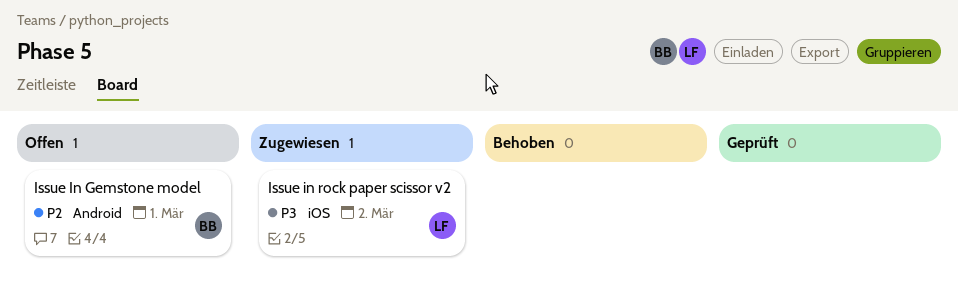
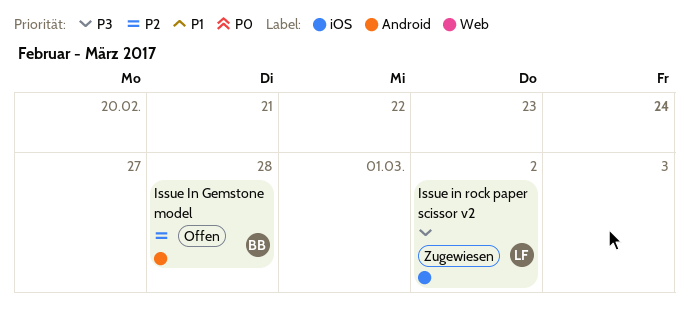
Issue In Gemstone model, due: Mar 1 -> Feb 28

